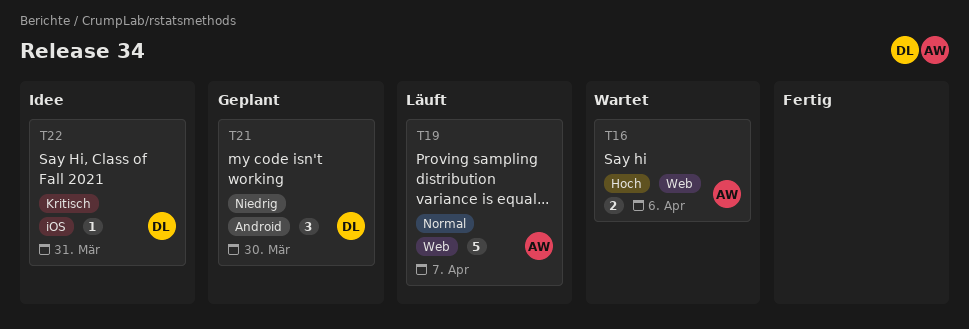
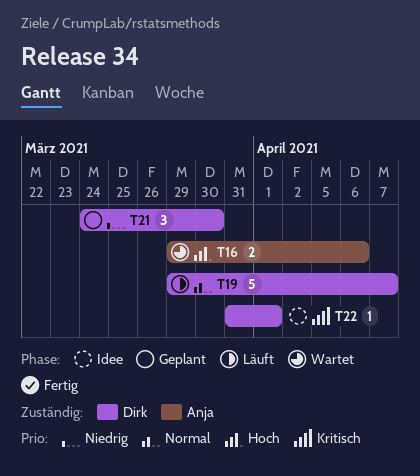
T19, owner: Anja -> Dirk
T22, due: Mar 31 -> Apr 1

